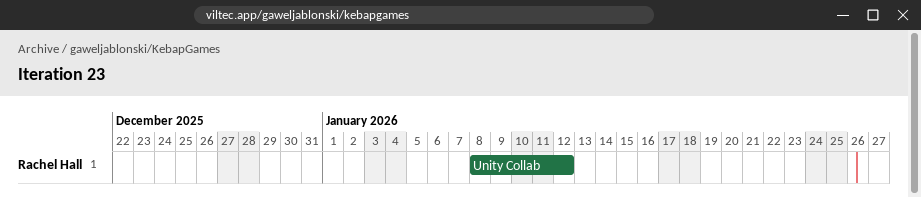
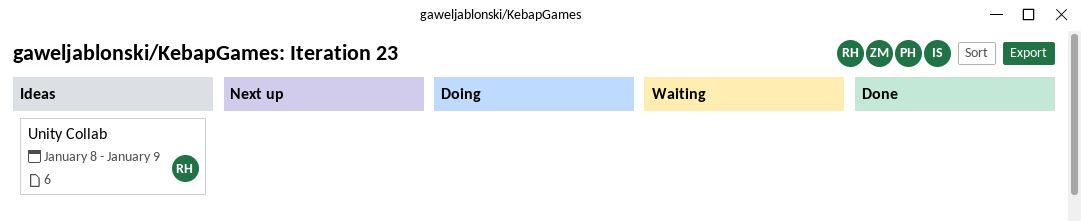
Unity Collab, due: Jan 12 -> Jan 9

